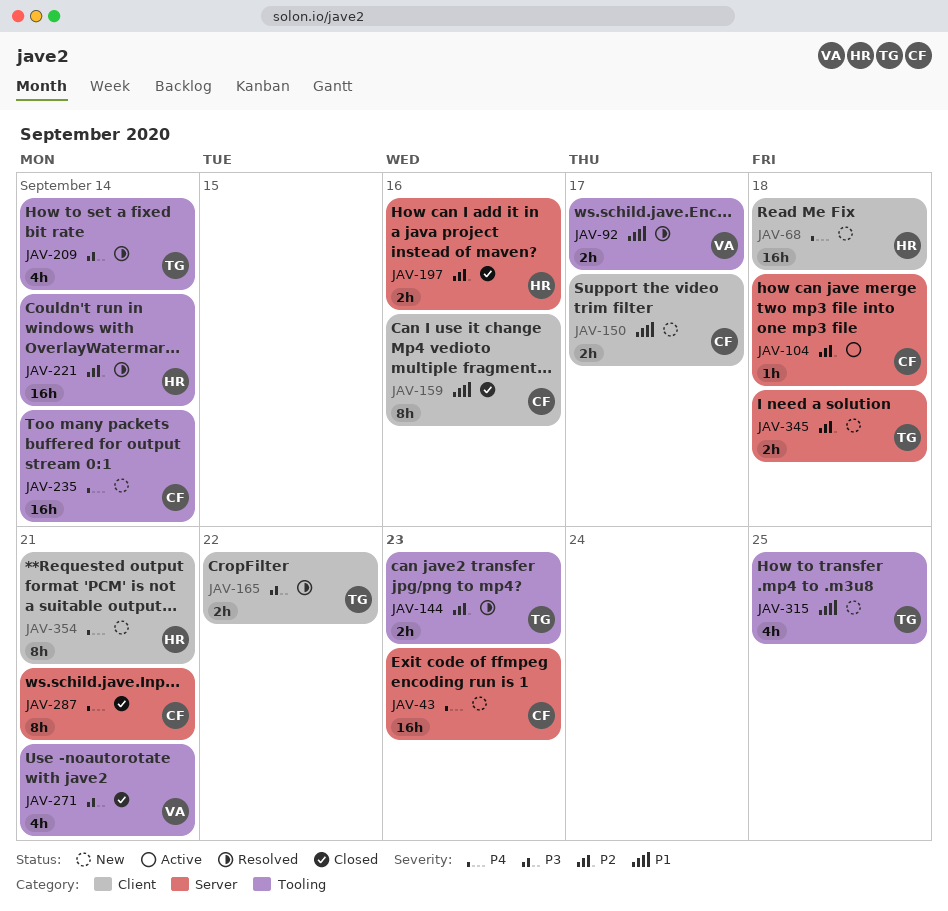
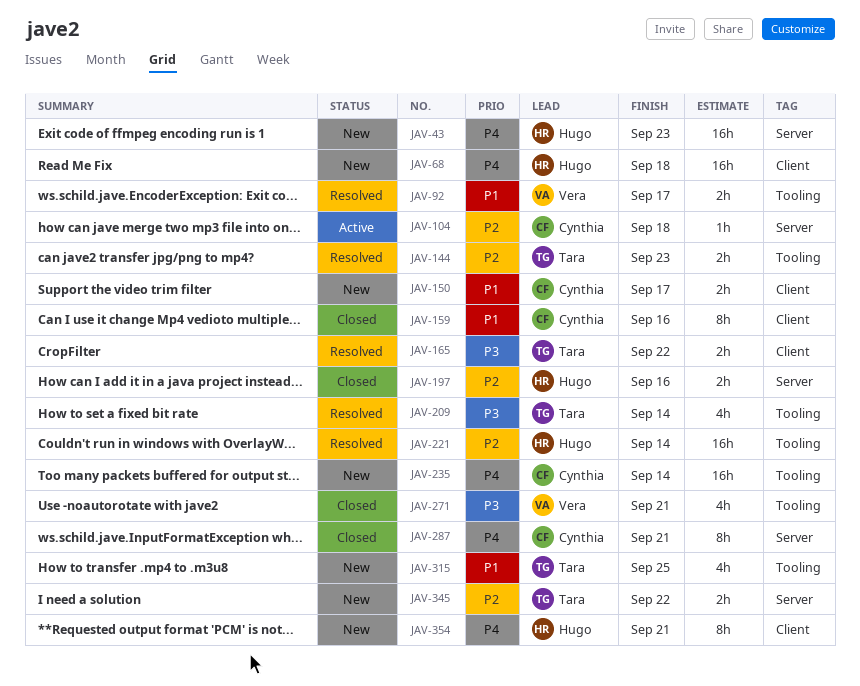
JAV-43, owner: Cynthia -> Hugo
JAV-345, due: Sep 18 -> Sep 22

